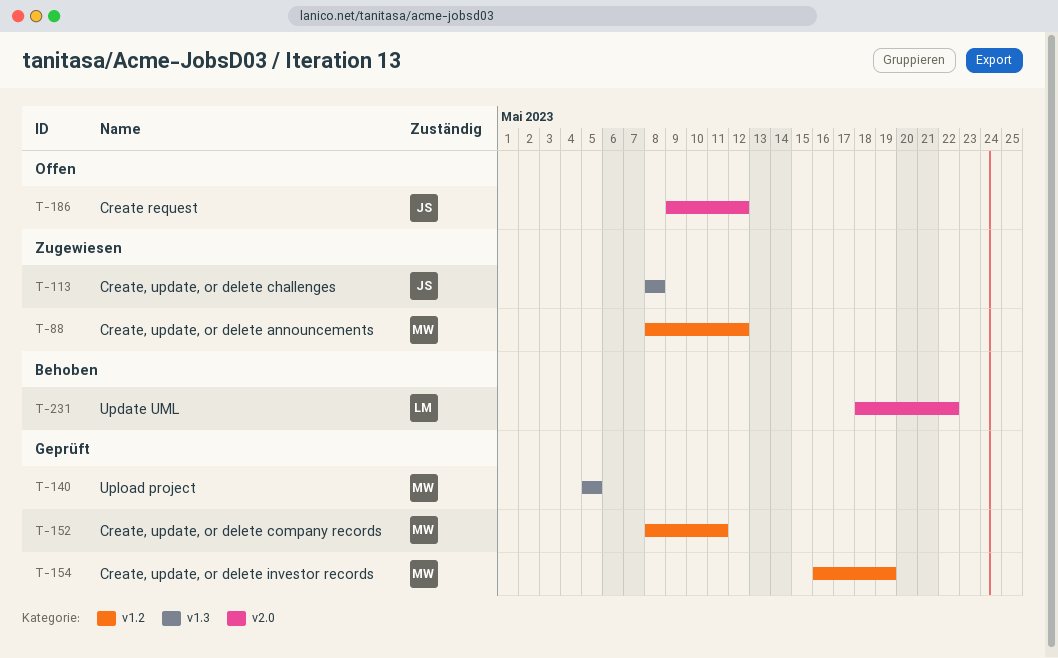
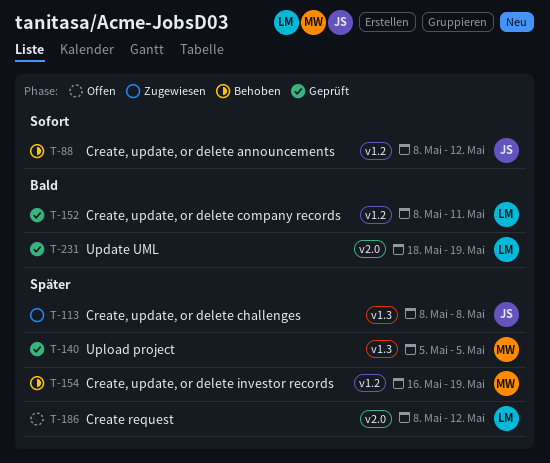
T-88, status: Zugewiesen -> Behoben
T-88, owner: MW -> JS
T-152, owner: MW -> LM
T-154, status: Geprüft -> Behoben
T-186, owner: JS -> LM
T-186, start: May 9 -> May 8
T-231, status: Behoben -> Geprüft
T-231, due: May 22 -> May 19

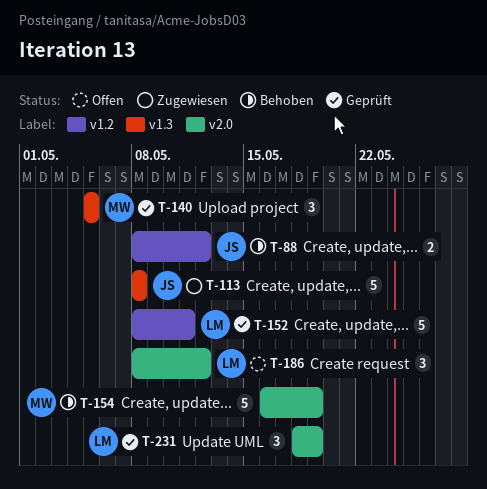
T-154, label: v1.2 -> v2.0

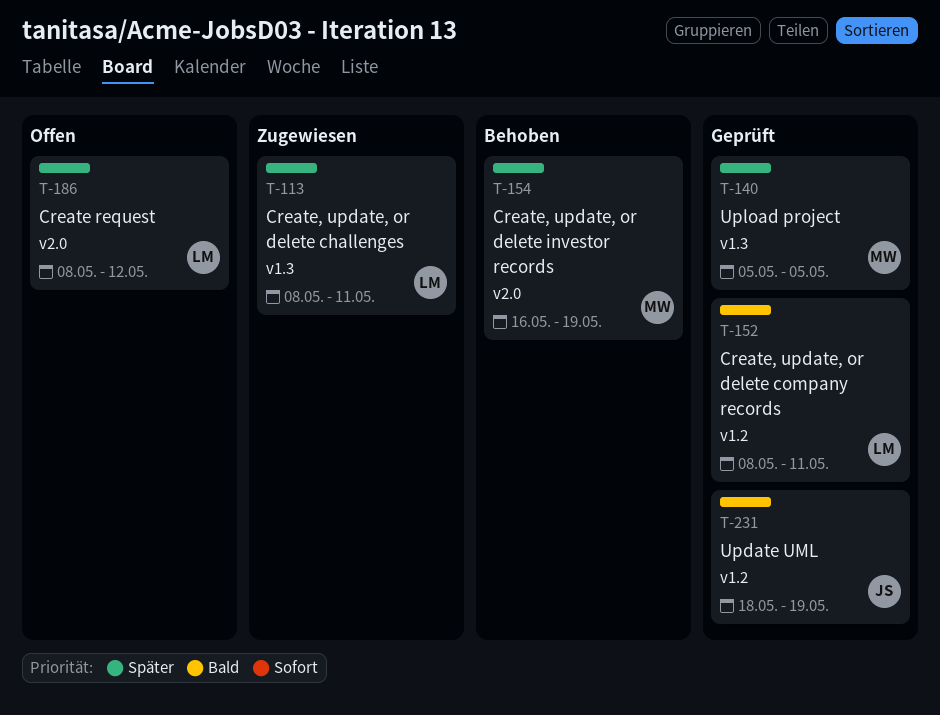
T-88: present -> none
T-113, owner: JS -> LM
T-113, due: May 8 -> May 11
T-231, owner: LM -> JS
T-231, label: v2.0 -> v1.2

